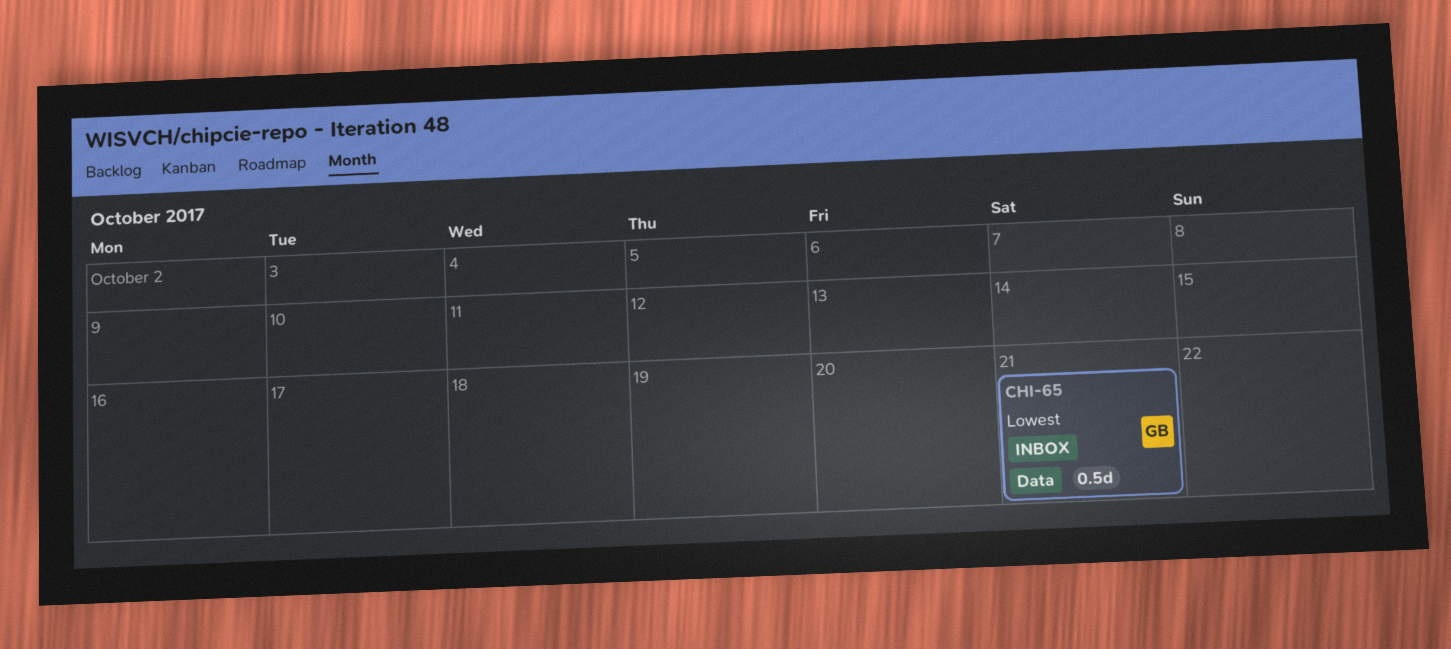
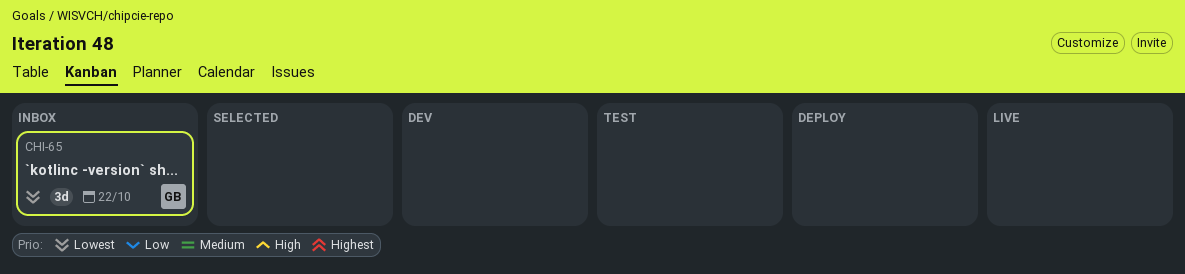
CHI-65, estimate: 0.5d -> 3d
CHI-65, due: Oct 21 -> Oct 22

